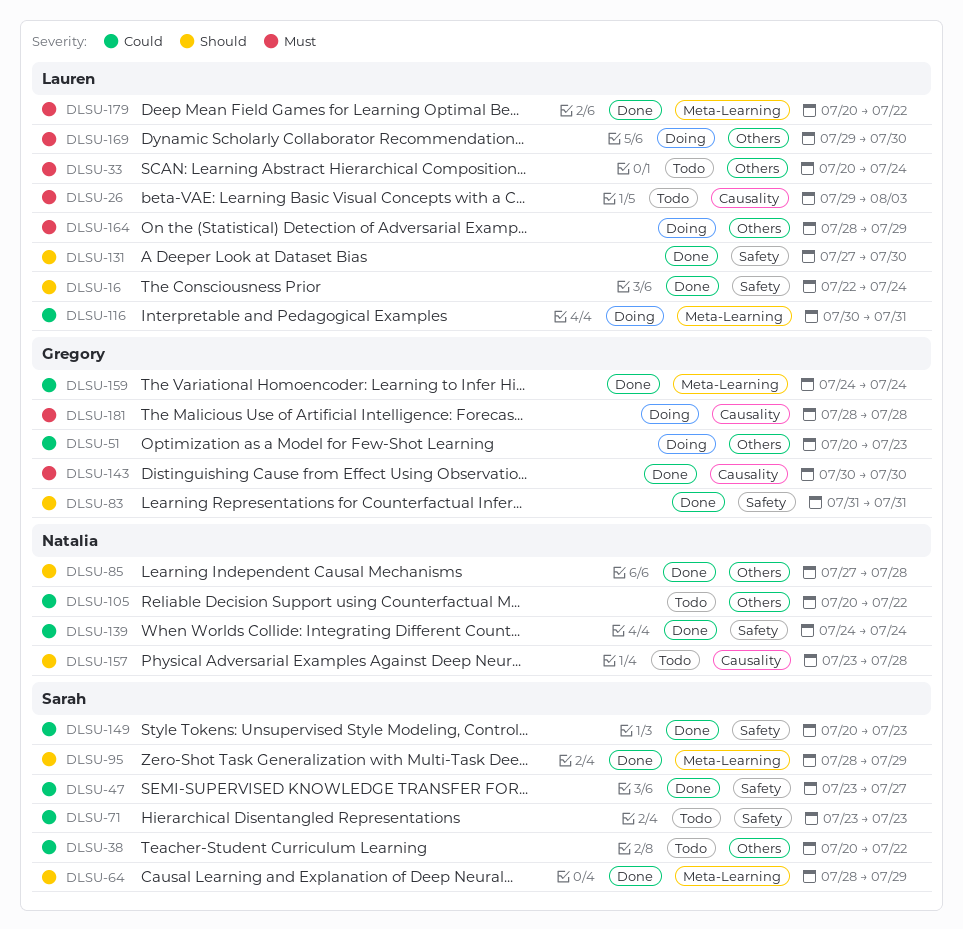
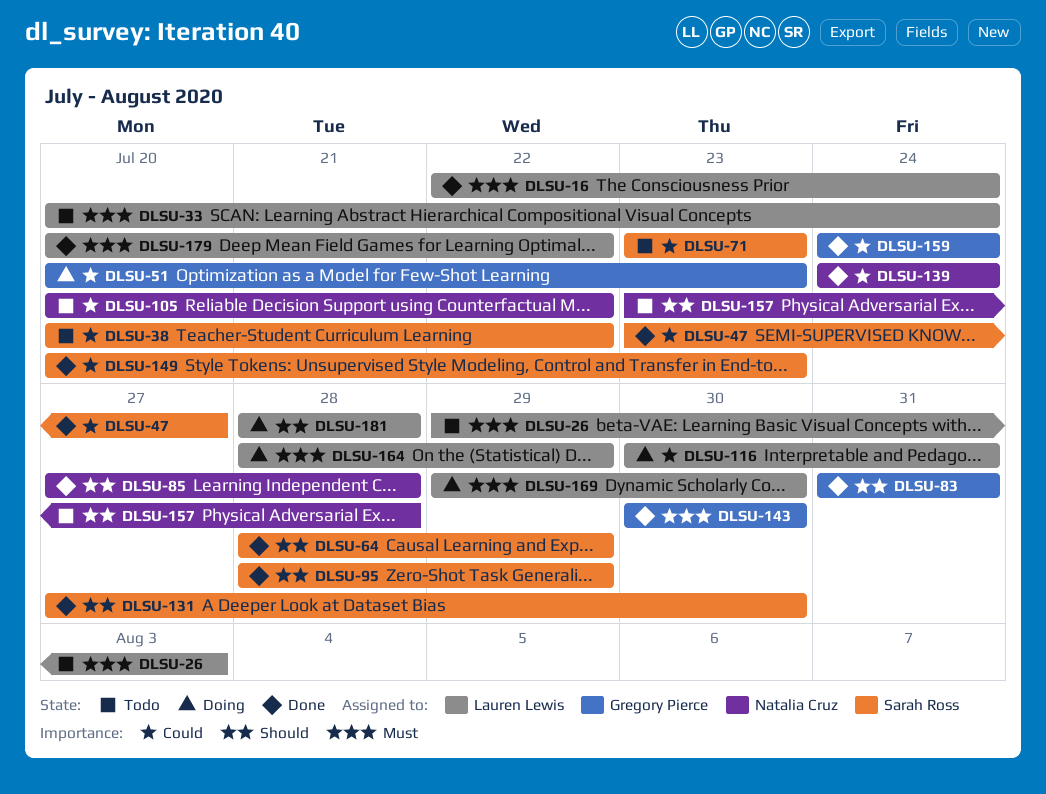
DLSU-16, priority: Should -> Must
DLSU-131, owner: Lauren Lewis -> Sarah Ross
DLSU-181, owner: Gregory Pierce -> Lauren Lewis
DLSU-181, priority: Must -> Should

